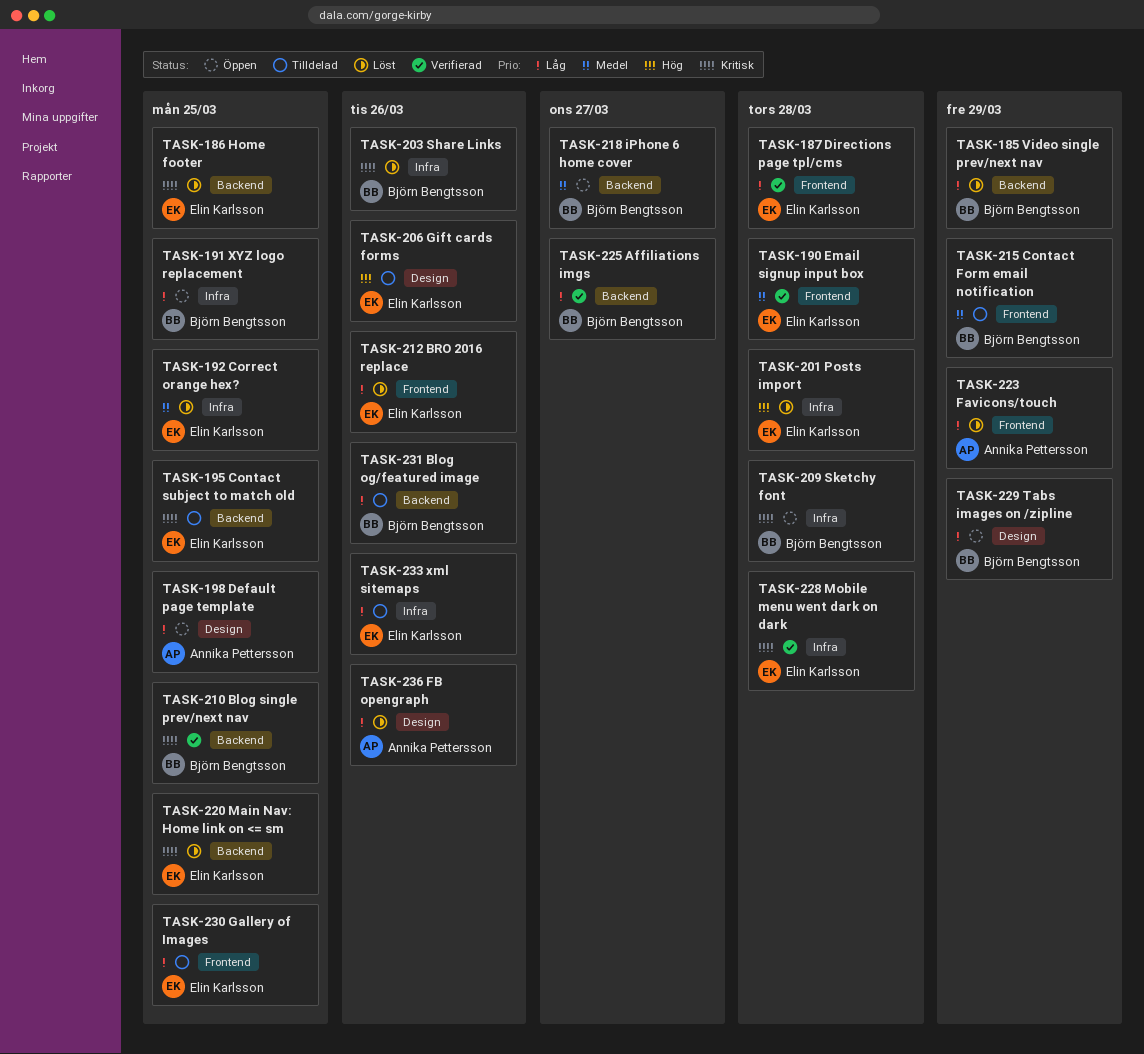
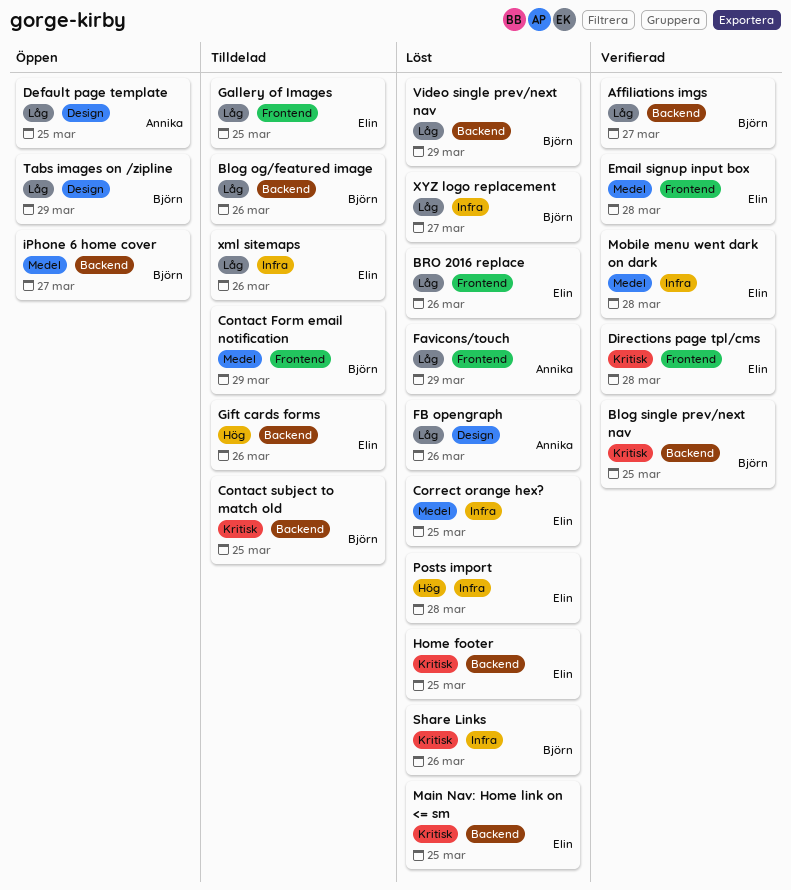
Contact subject to match old, owner: Elin Karlsson -> Björn Bengtsson
Directions page tpl/cms, priority: Låg -> Kritisk
Gift cards forms, label: Design -> Backend
Mobile menu went dark on dark, priority: Kritisk -> Medel
Sketchy font: present -> none
XYZ logo replacement, status: Öppen -> Löst
XYZ logo replacement, due: Mar 25 -> Mar 27

